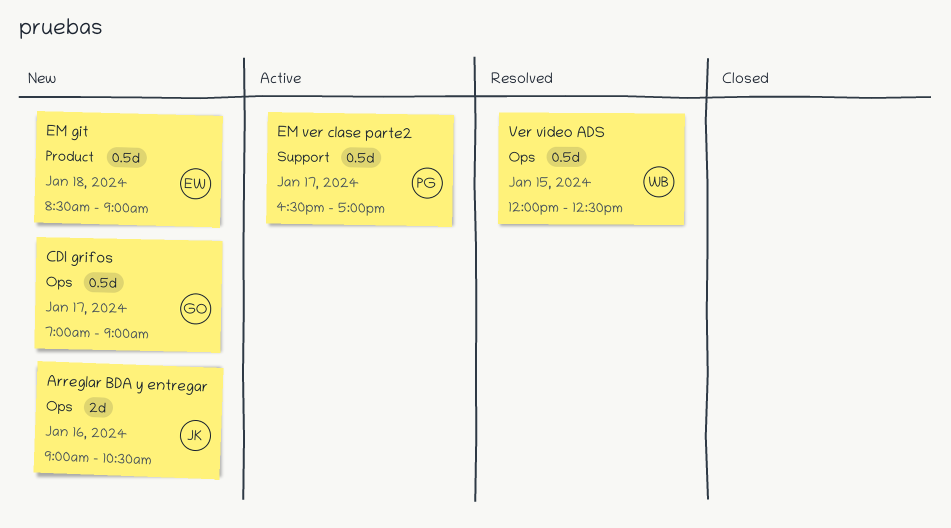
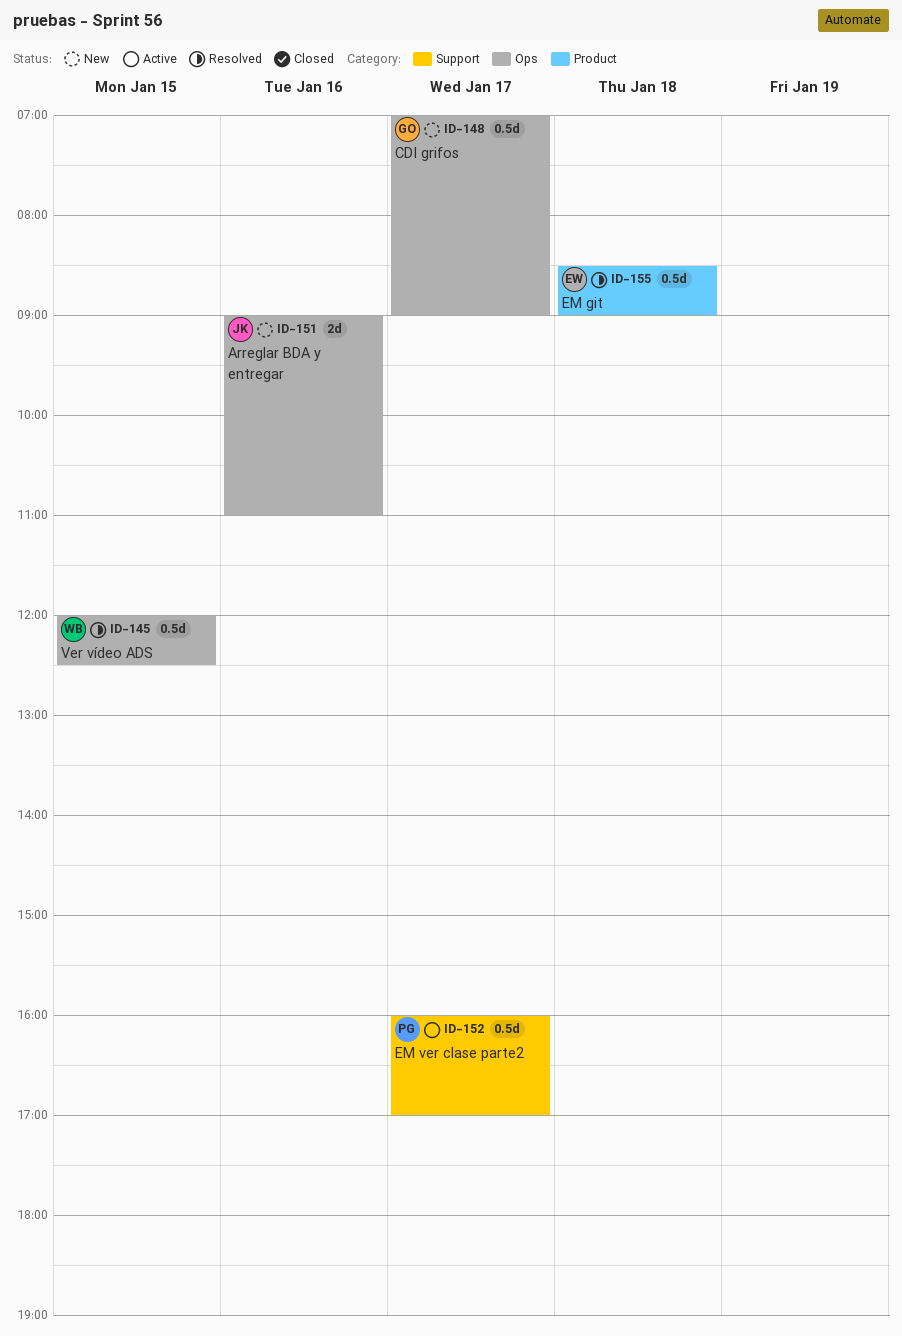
Arreglar BDA y entregar, ends: 10:30 -> 11:00
EM git, status: New -> Resolved
EM ver clase parte2, begins: 16:30 -> 16:00

